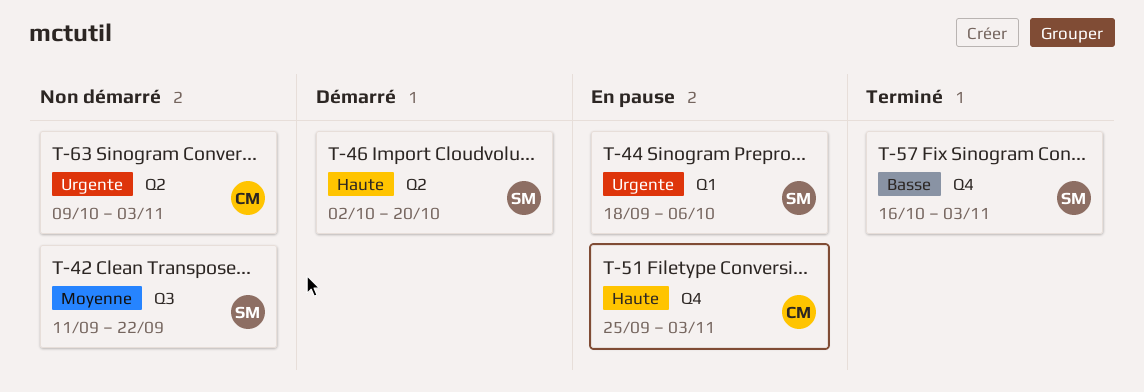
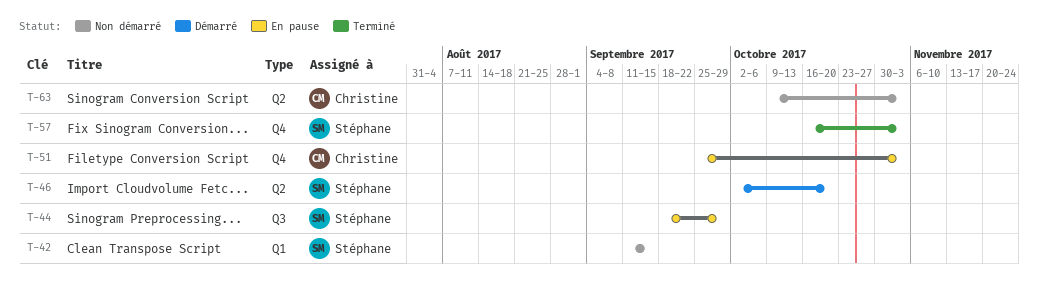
T-42, label: Q3 -> Q1
T-42, due: Sep 22 -> Sep 15
T-44, label: Q1 -> Q3
T-44, due: Oct 6 -> Sep 29

